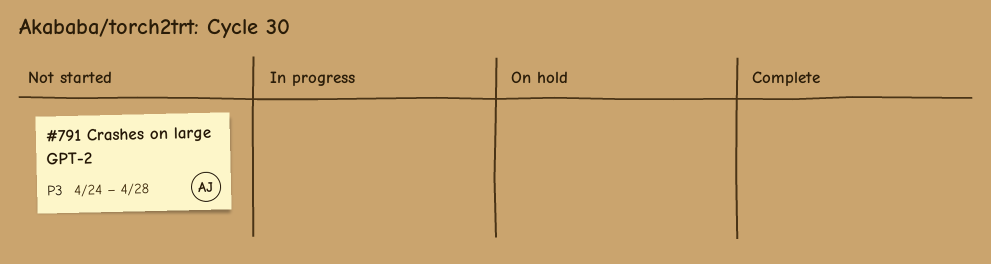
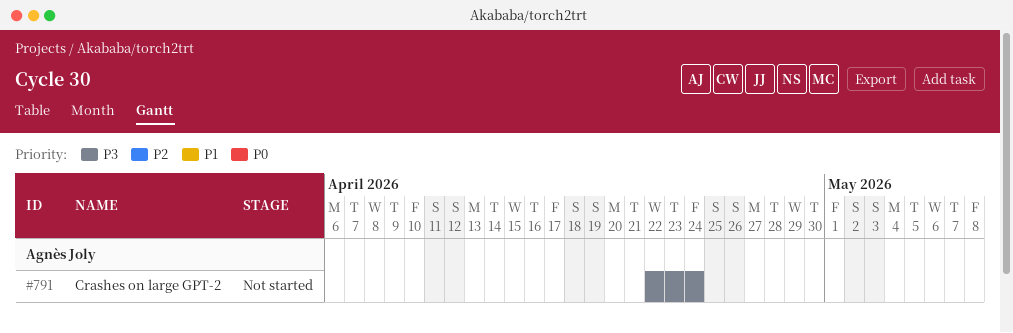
#791, start: Apr 24 -> Apr 22
#791, due: Apr 28 -> Apr 24

